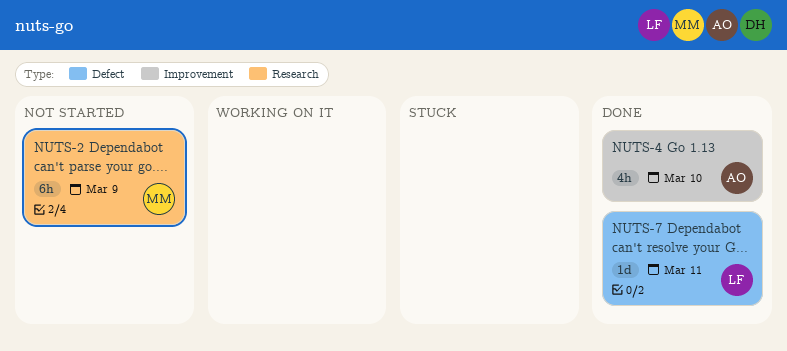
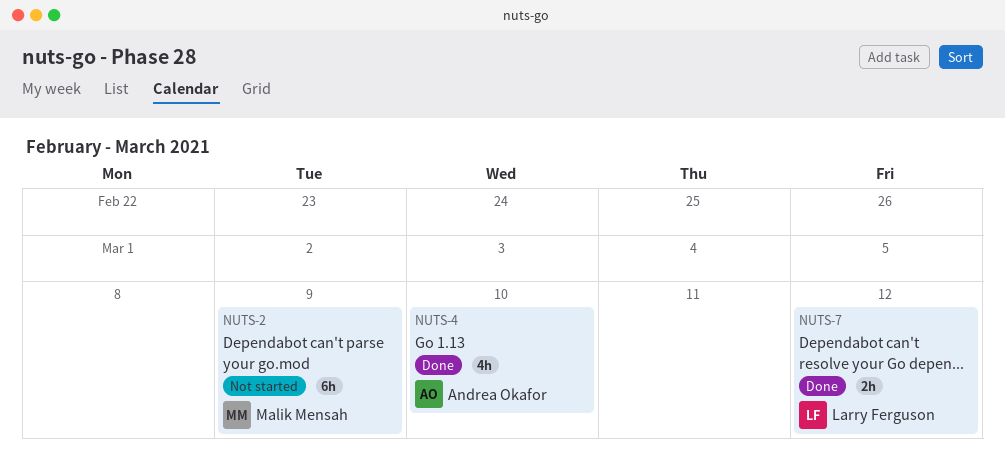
NUTS-7, estimate: 1d -> 2h
NUTS-7, due: Mar 11 -> Mar 12

